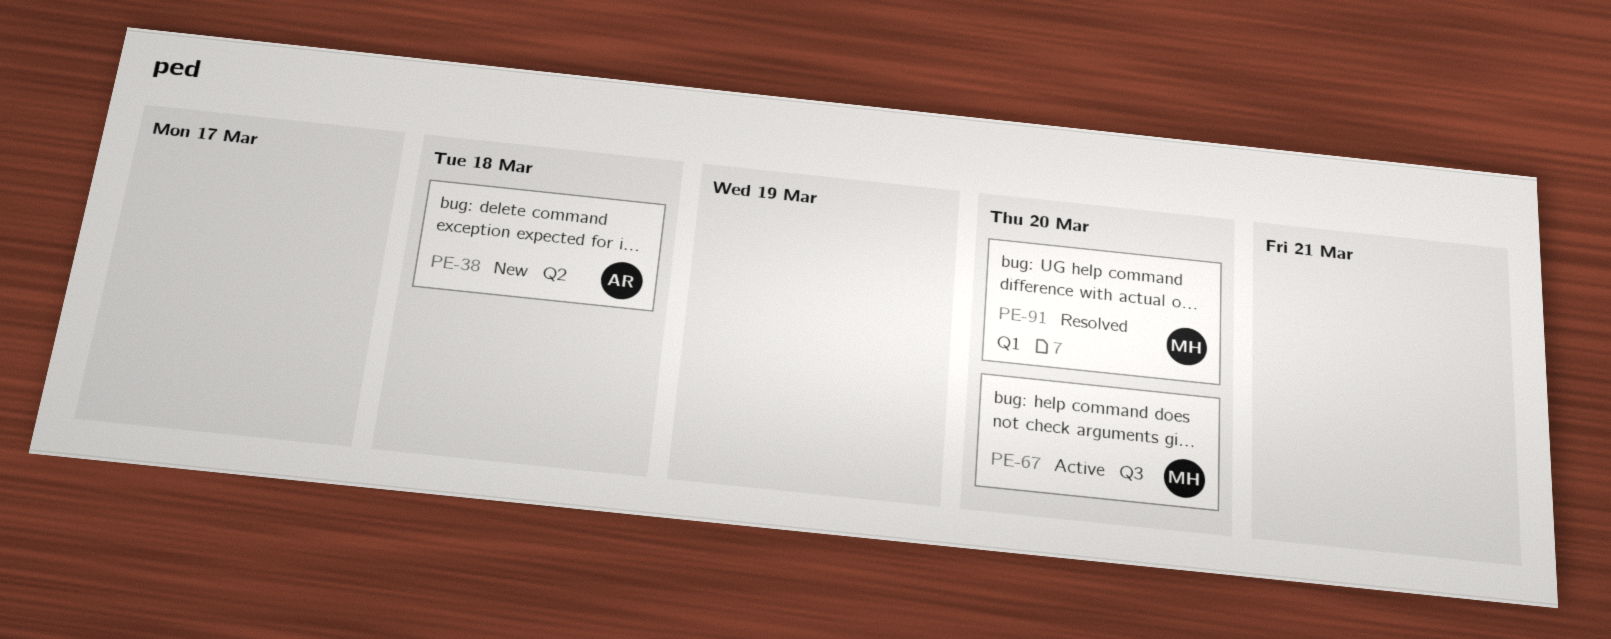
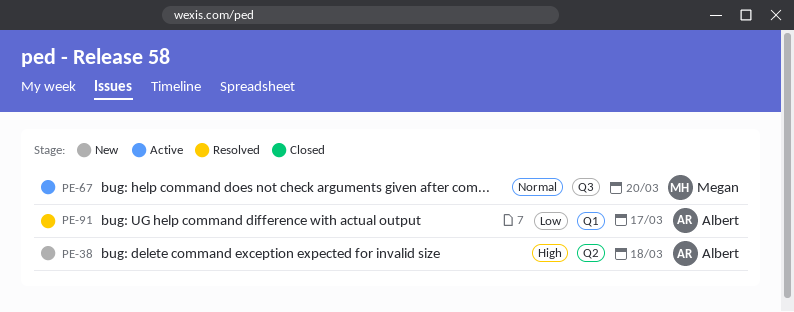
PE-91, owner: Megan -> Albert
PE-91, due: Mar 20 -> Mar 17

